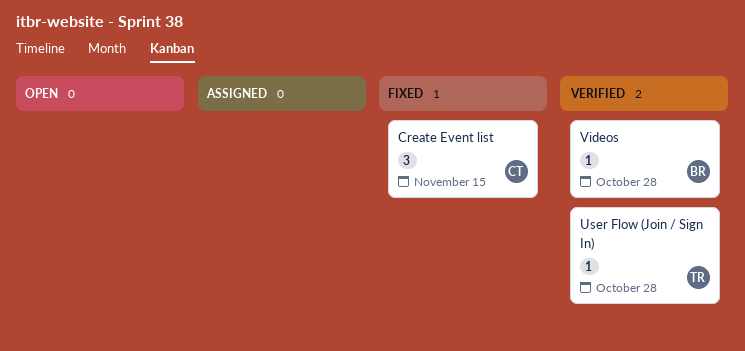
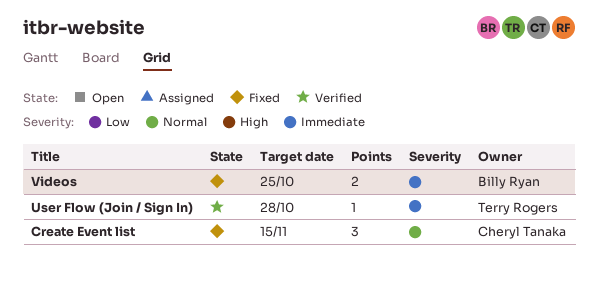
Videos, status: Verified -> Fixed
Videos, estimate: 1 -> 2
Videos, due: Oct 28 -> Oct 25

